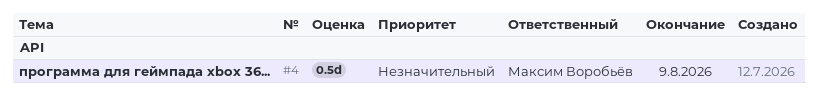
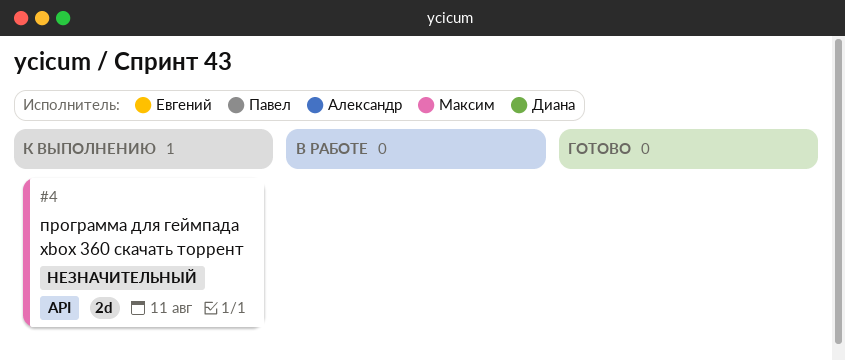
#4, estimate: 0.5d -> 2d
#4, due: Aug 9 -> Aug 11

